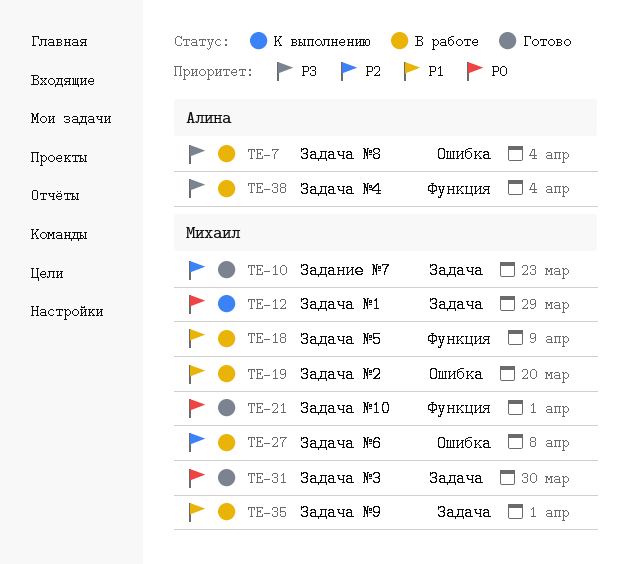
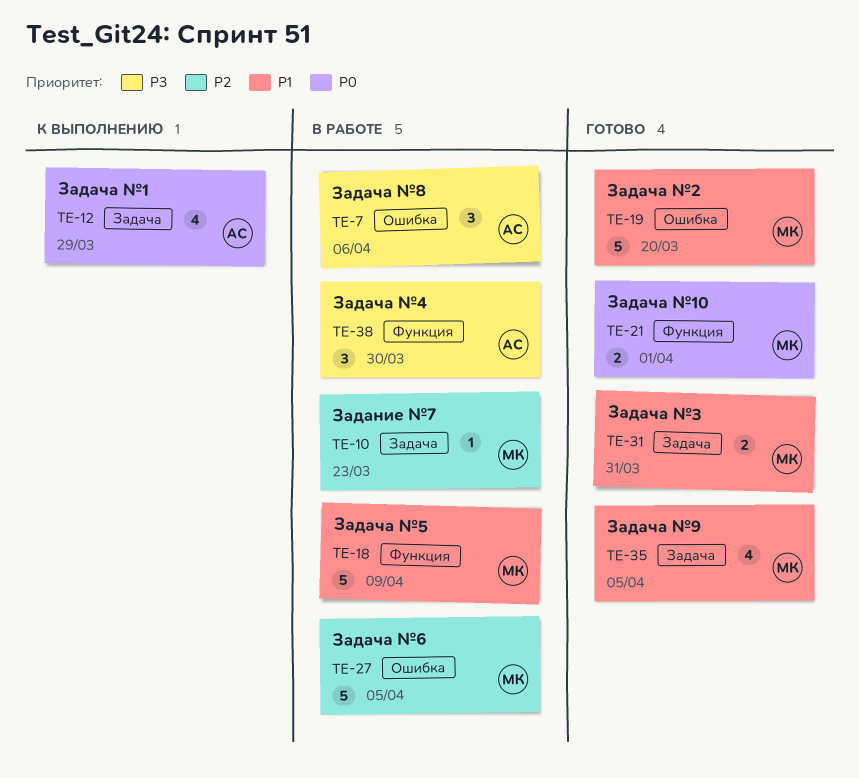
TE-7, due: Apr 4 -> Apr 6
TE-10, status: Готово -> В работе
TE-12, owner: Михаил -> Алина
TE-19, status: В работе -> Готово
TE-27, due: Apr 8 -> Apr 5
TE-31, priority: P0 -> P1
TE-31, due: Mar 30 -> Mar 31
TE-35, status: В работе -> Готово
TE-35, due: Apr 1 -> Apr 5
TE-38, due: Apr 4 -> Mar 30

